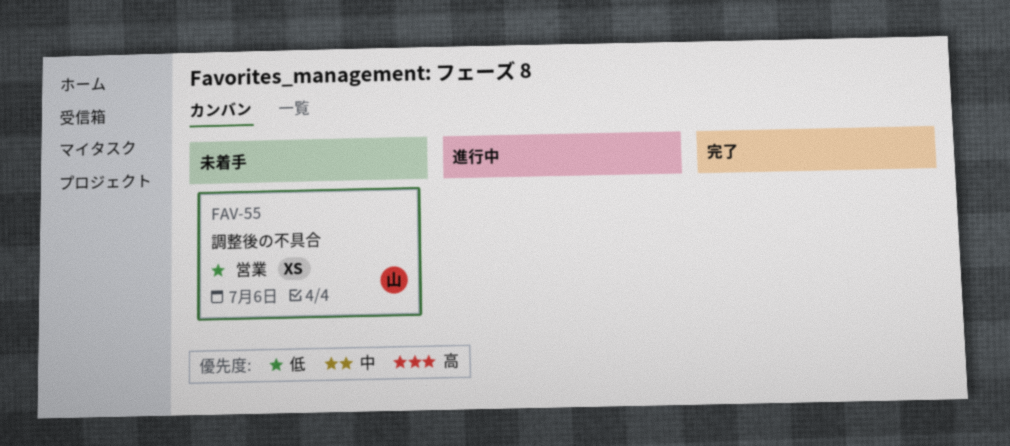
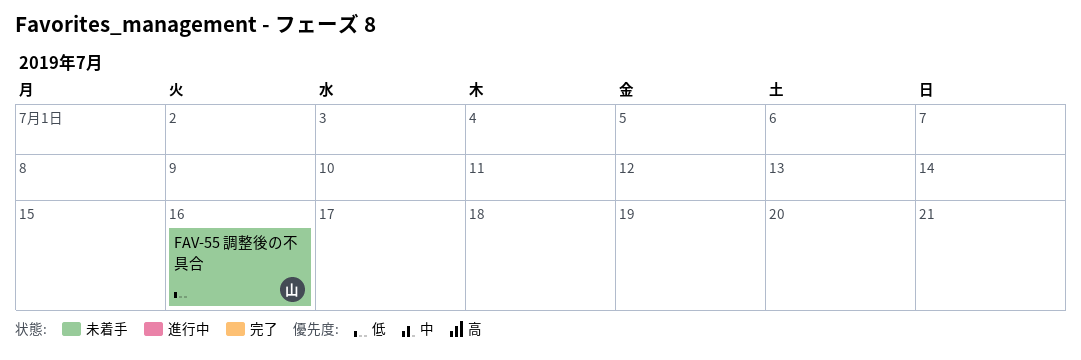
FAV-55, due: Jul 6 -> Jul 16

